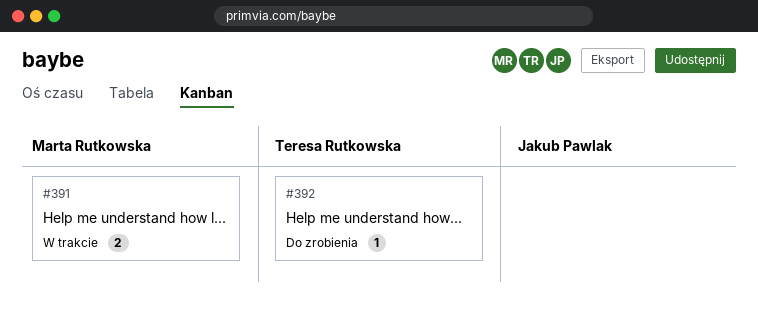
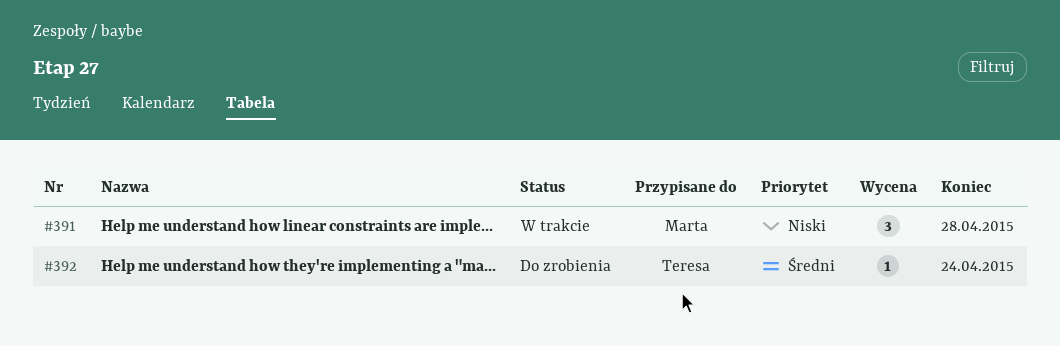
#391, estimate: 2 -> 3

